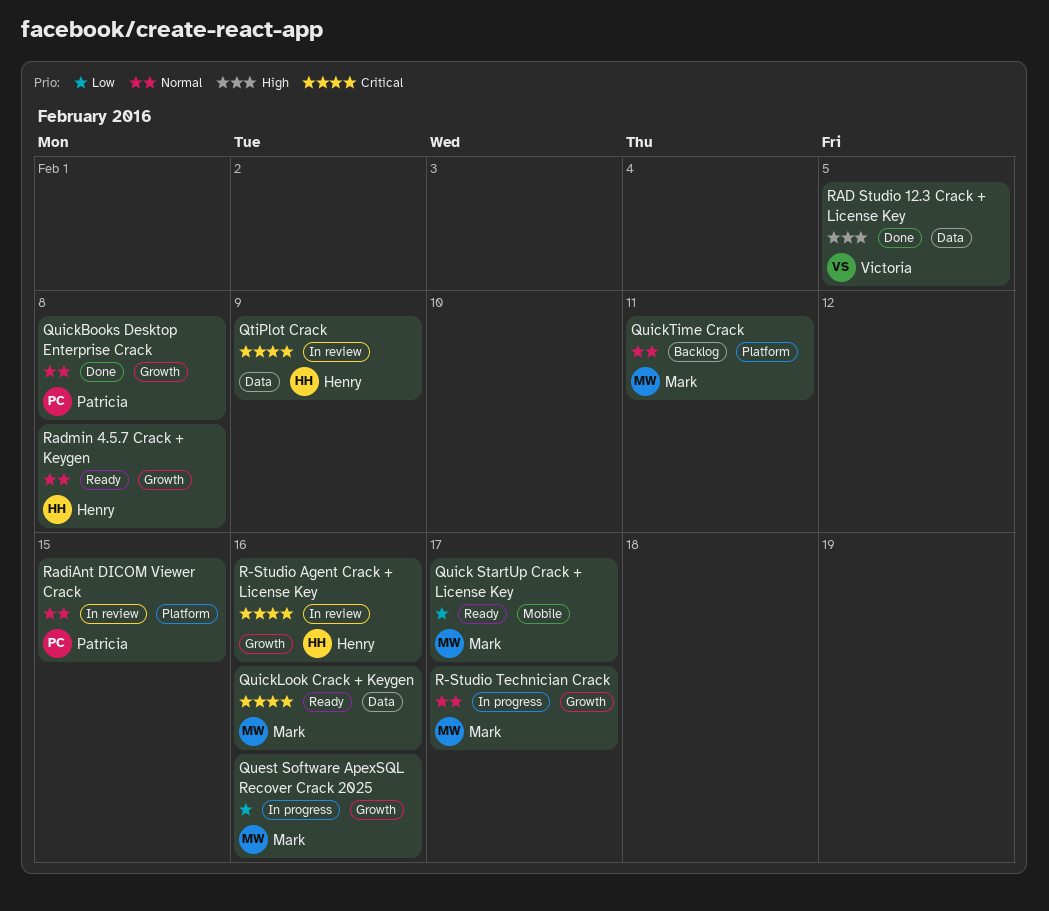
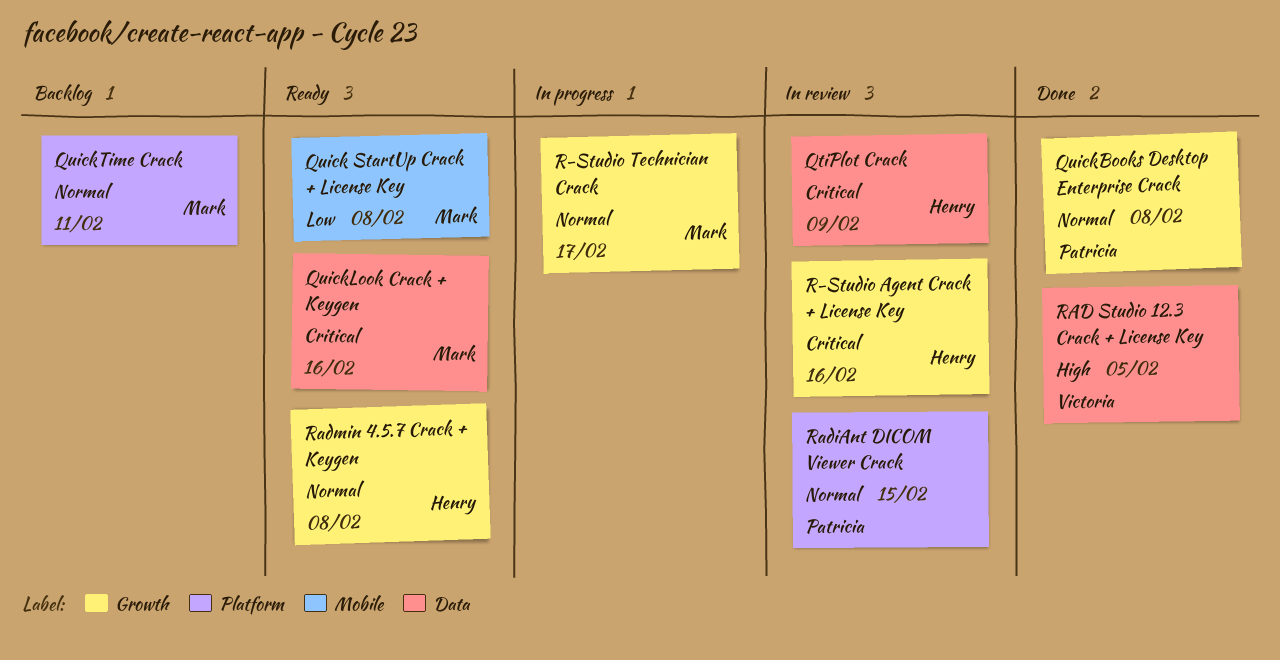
Quest Software ApexSQL Recover Crack 2025: present -> none
Quick StartUp Crack + License Key, due: Feb 17 -> Feb 8

